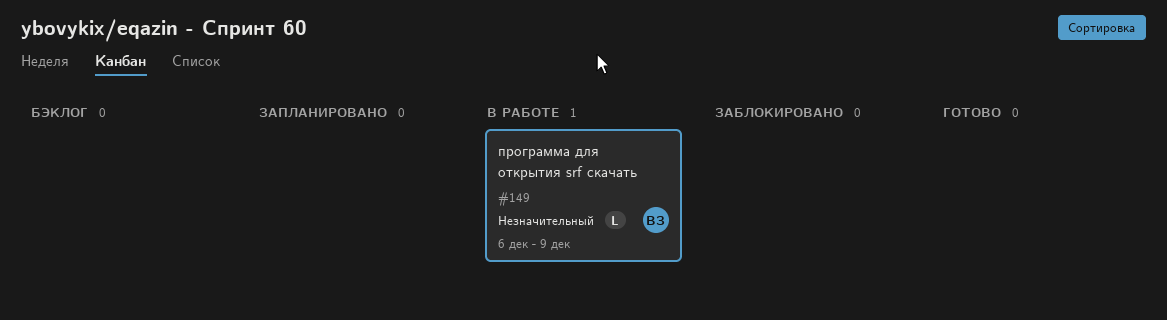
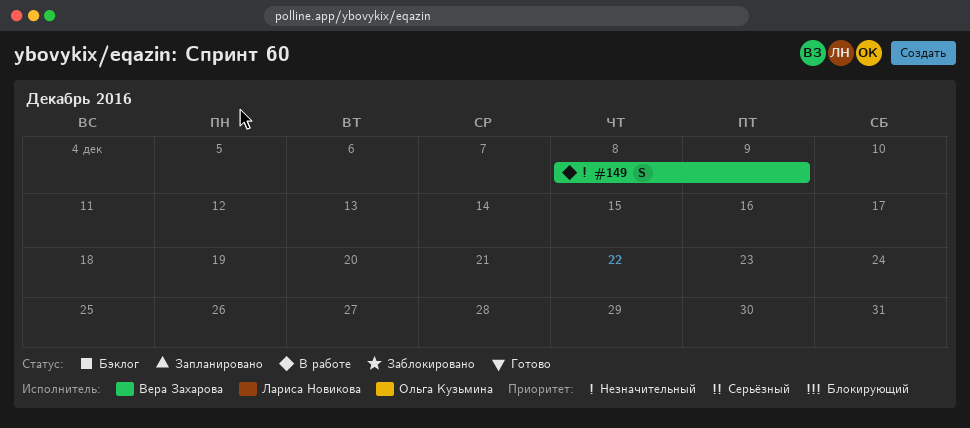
#149, estimate: L -> S
#149, start: Dec 6 -> Dec 8

